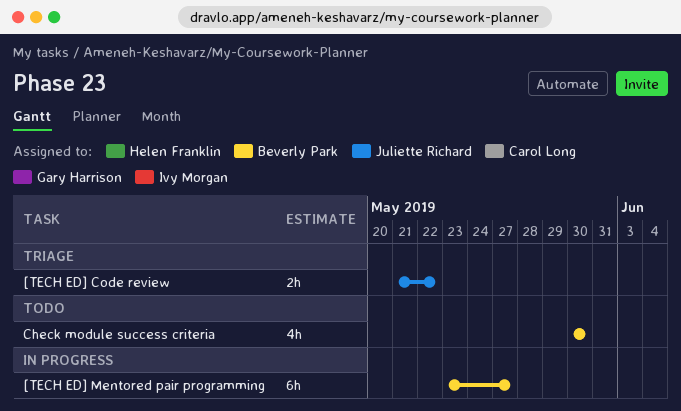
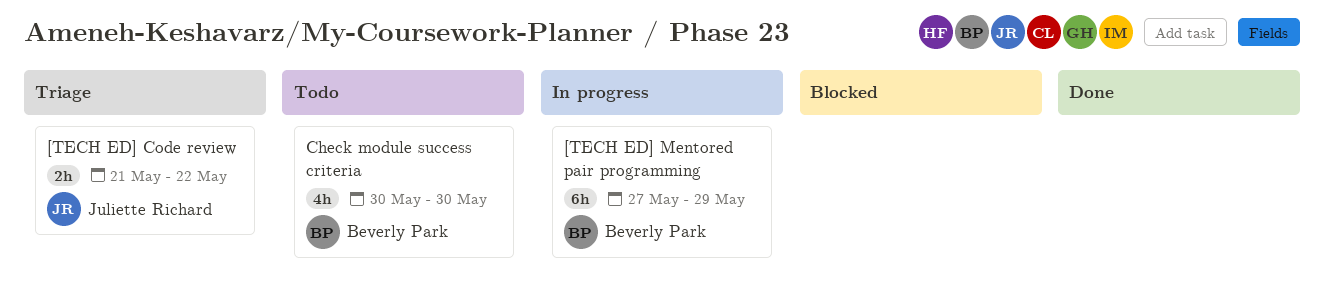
[TECH ED] Mentored pair programming, start: May 23 -> May 27
[TECH ED] Mentored pair programming, due: May 27 -> May 29

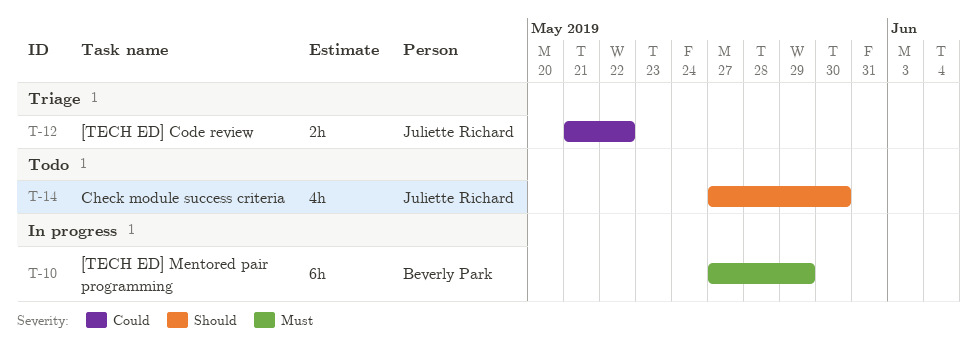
Check module success criteria, owner: Beverly Park -> Juliette Richard
Check module success criteria, start: May 30 -> May 27

